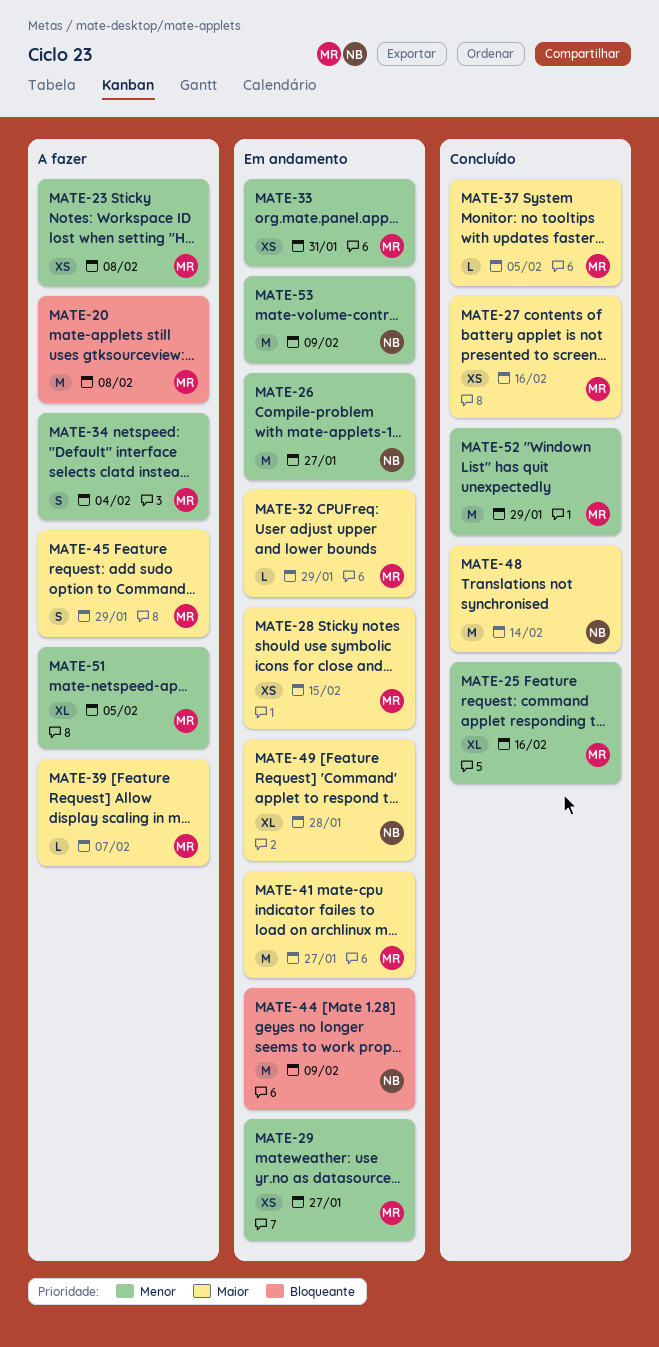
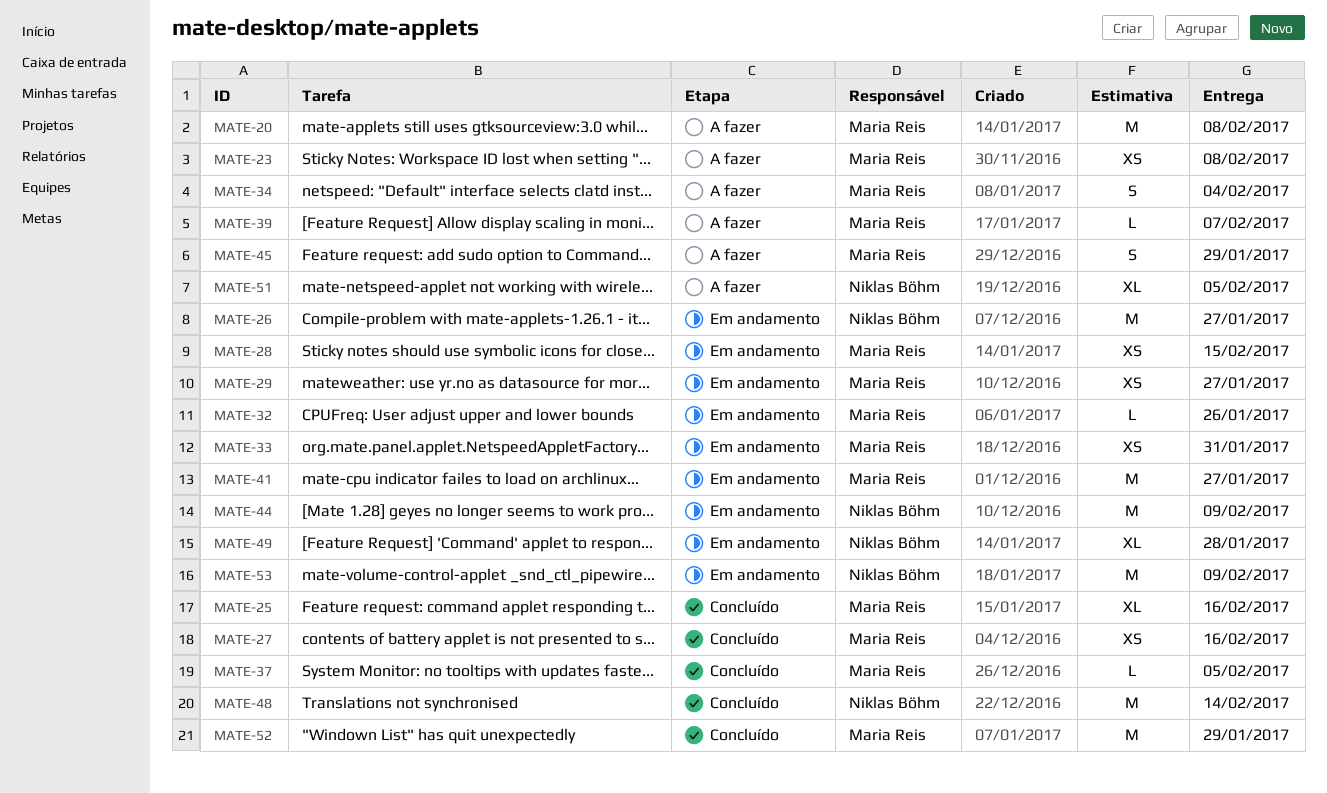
MATE-32, due: Jan 29 -> Jan 26
MATE-51, owner: Maria Reis -> Niklas Böhm

